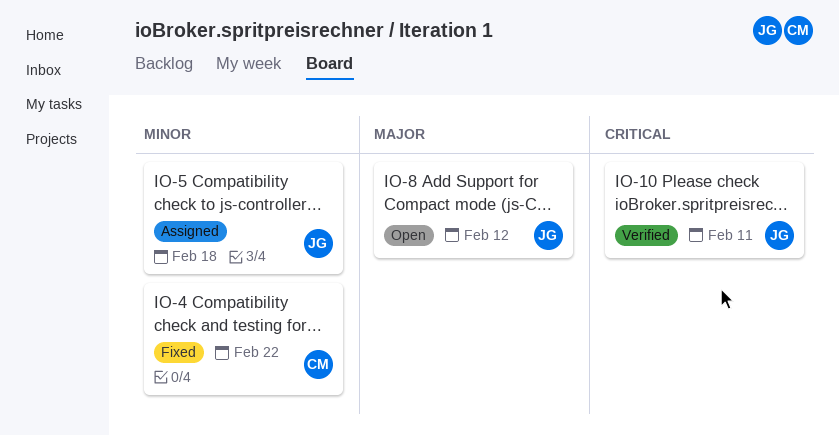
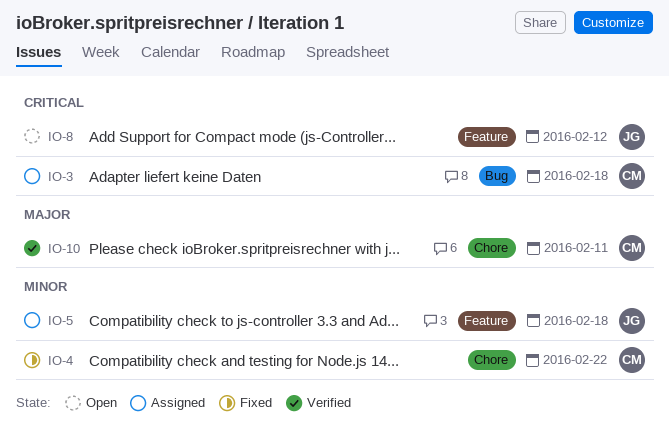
IO-3: none -> present
IO-8, priority: Major -> Critical
IO-10, owner: JG -> CM
IO-10, priority: Critical -> Major

